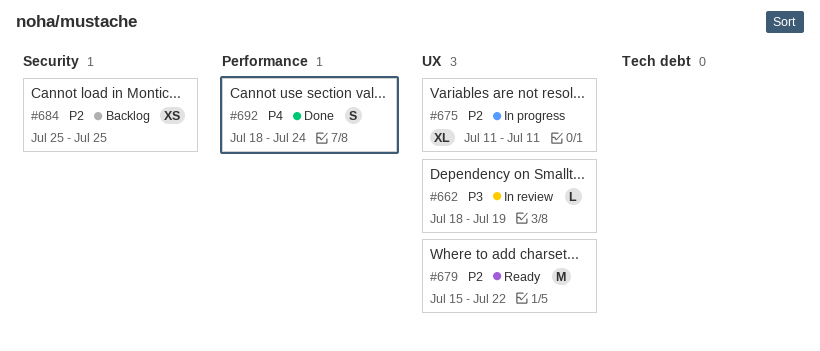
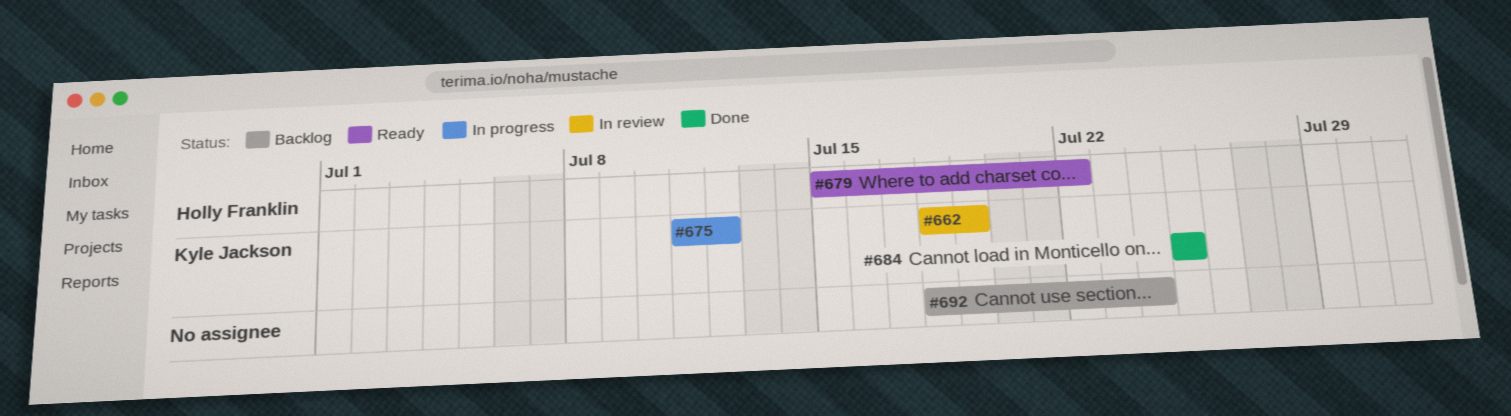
#675, due: Jul 11 -> Jul 12
#684, status: Backlog -> Done
#692, status: Done -> Backlog

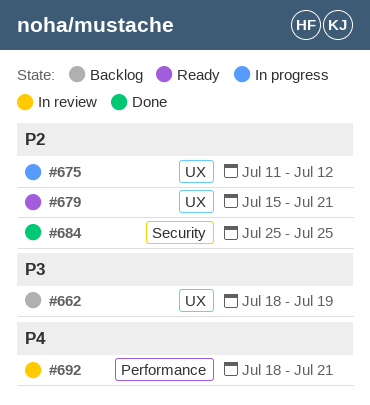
#662, status: In review -> Backlog
#679, due: Jul 22 -> Jul 21
#692, status: Backlog -> In review
#692, due: Jul 24 -> Jul 21

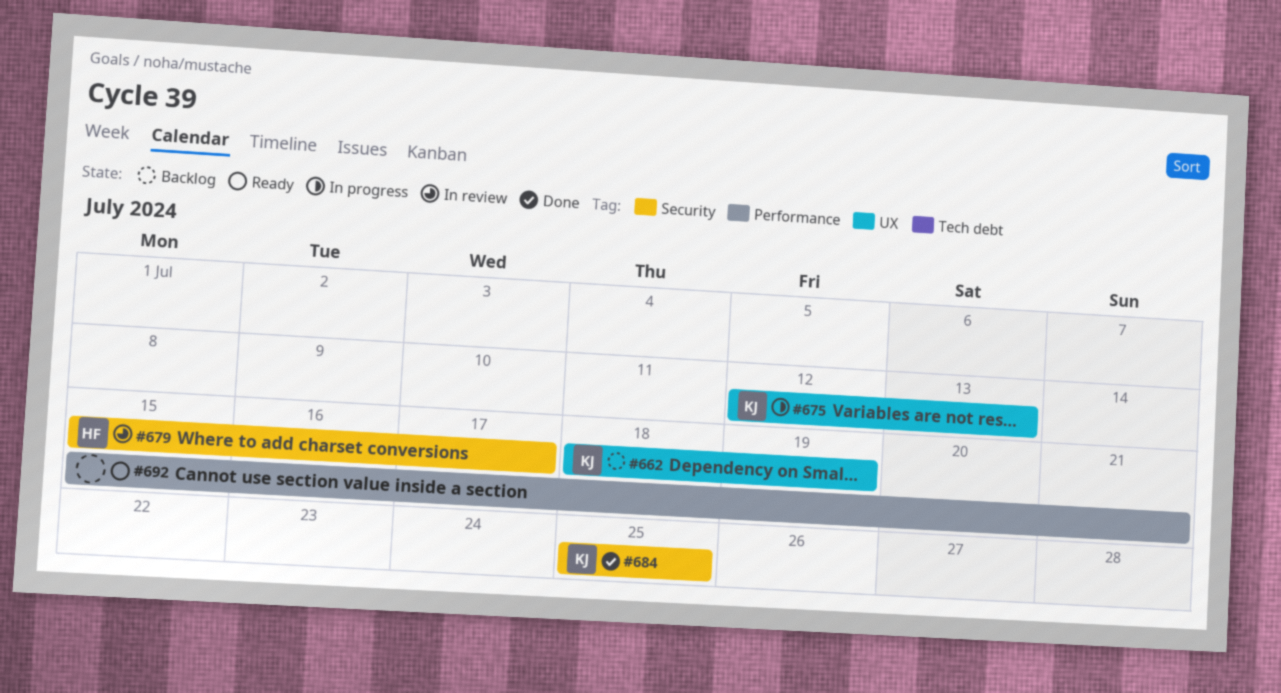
#675, start: Jul 11 -> Jul 12
#675, due: Jul 12 -> Jul 13
#679, status: Ready -> In review
#679, label: UX -> Security
#679, due: Jul 21 -> Jul 17
#692, status: In review -> Ready
#692, start: Jul 18 -> Jul 15

